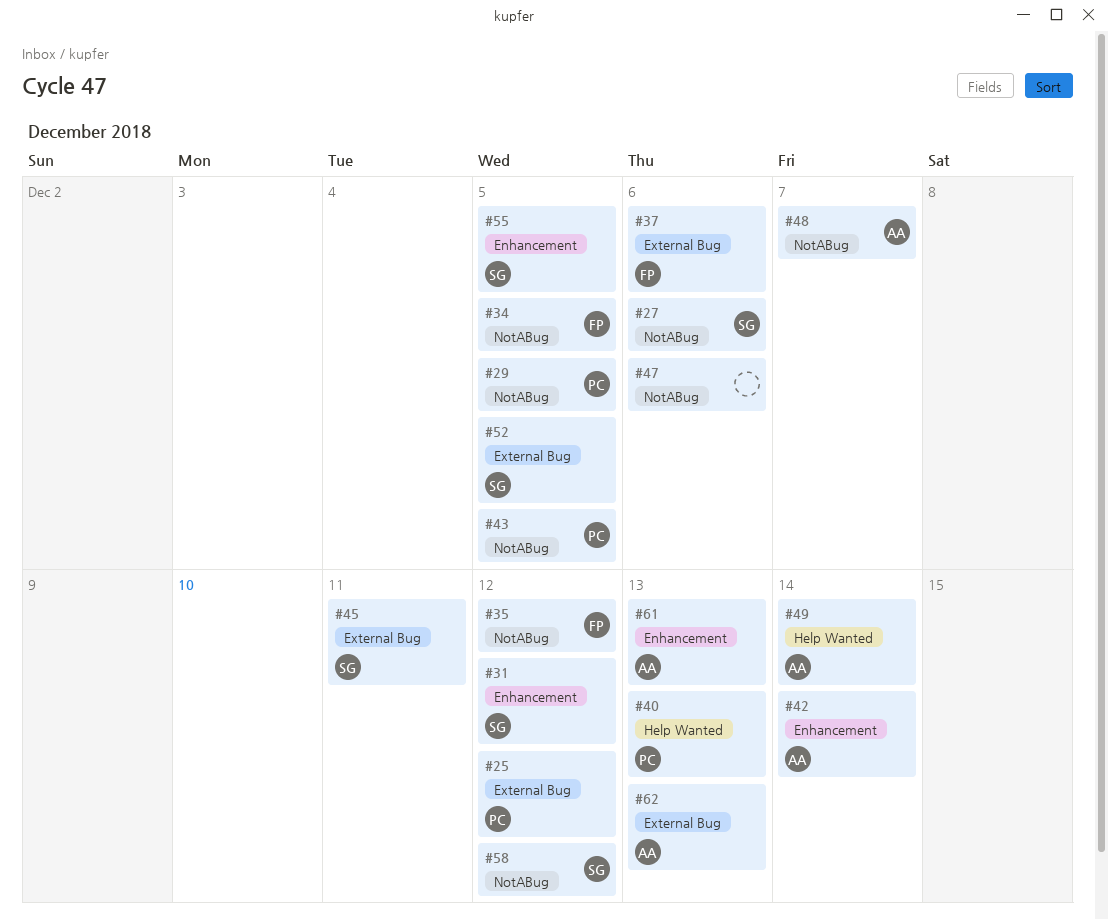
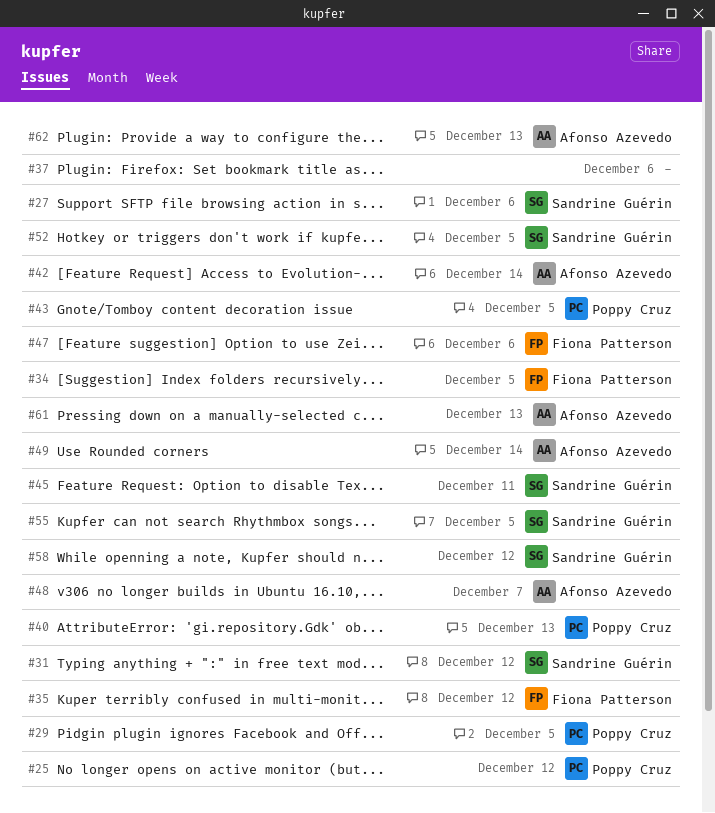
#37, owner: Fiona Patterson -> none
#47, owner: none -> Fiona Patterson

